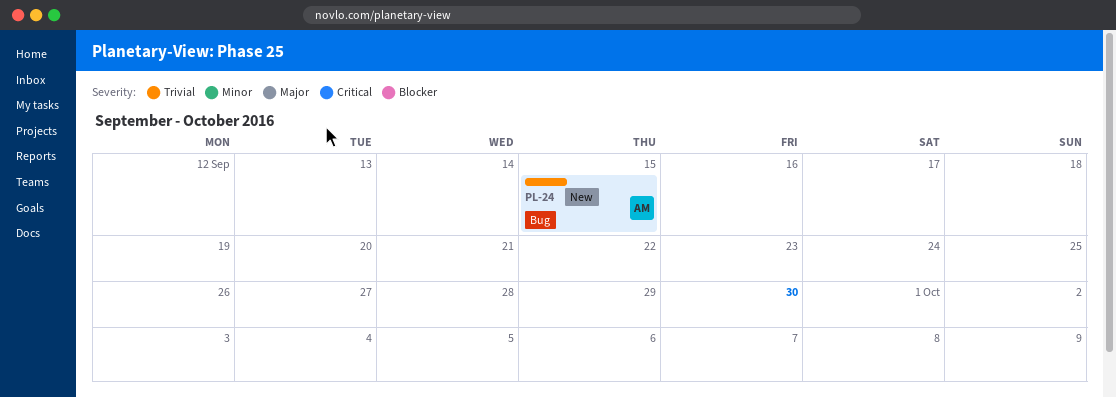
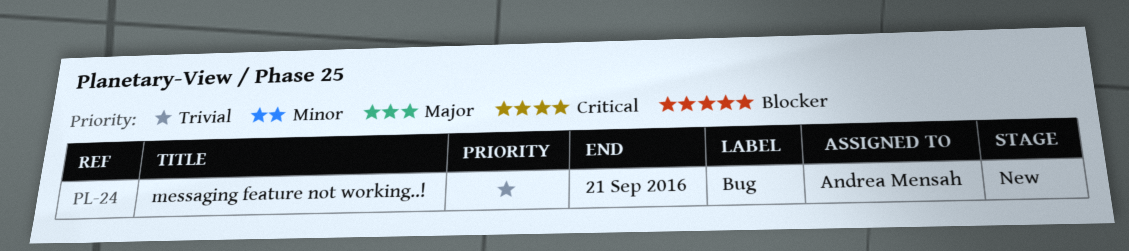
PL-24, due: Sep 15 -> Sep 21

